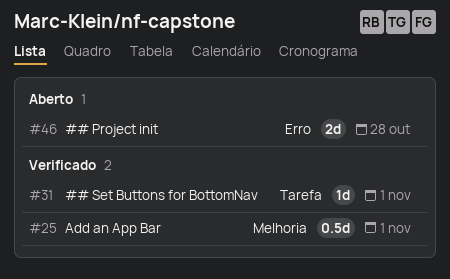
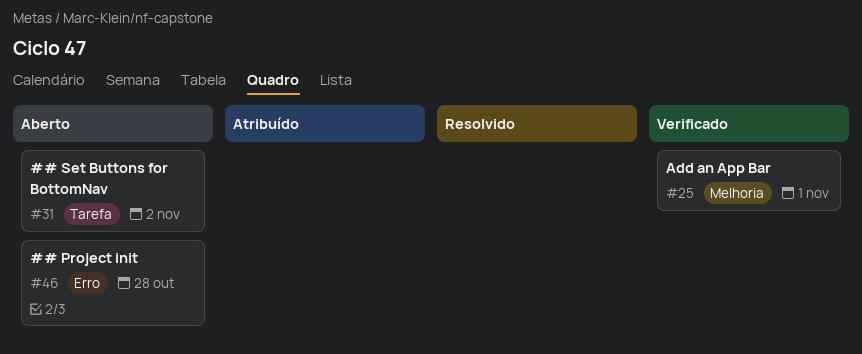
#31, status: Verificado -> Aberto
#31, due: Nov 1 -> Nov 2

